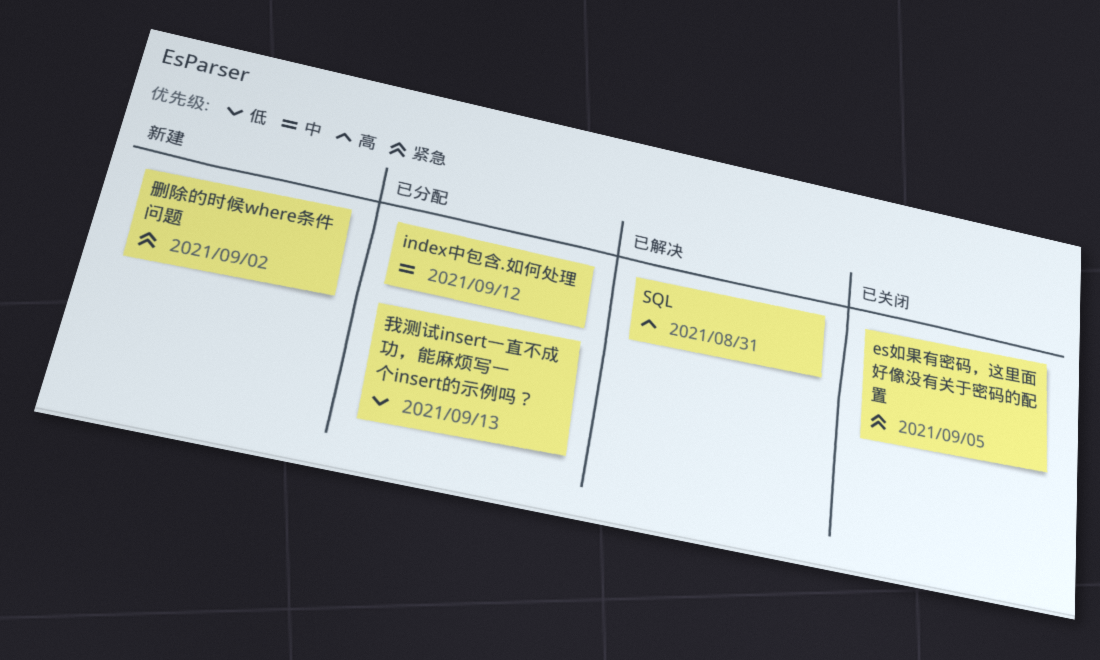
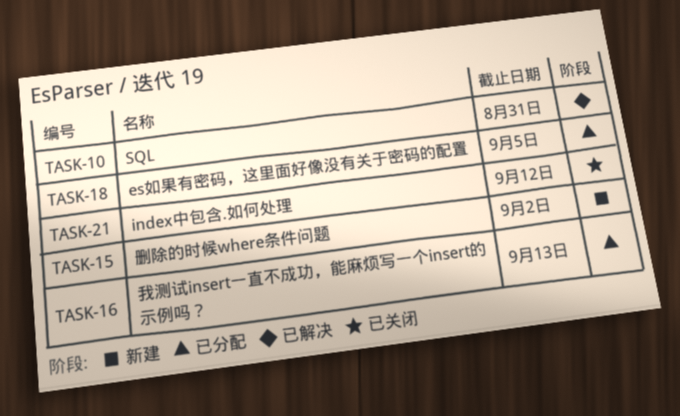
es如果有密码，这里面好像没有关于密码的配置, status: 已关闭 -> 已分配
index中包含.如何处理, status: 已分配 -> 已关闭

